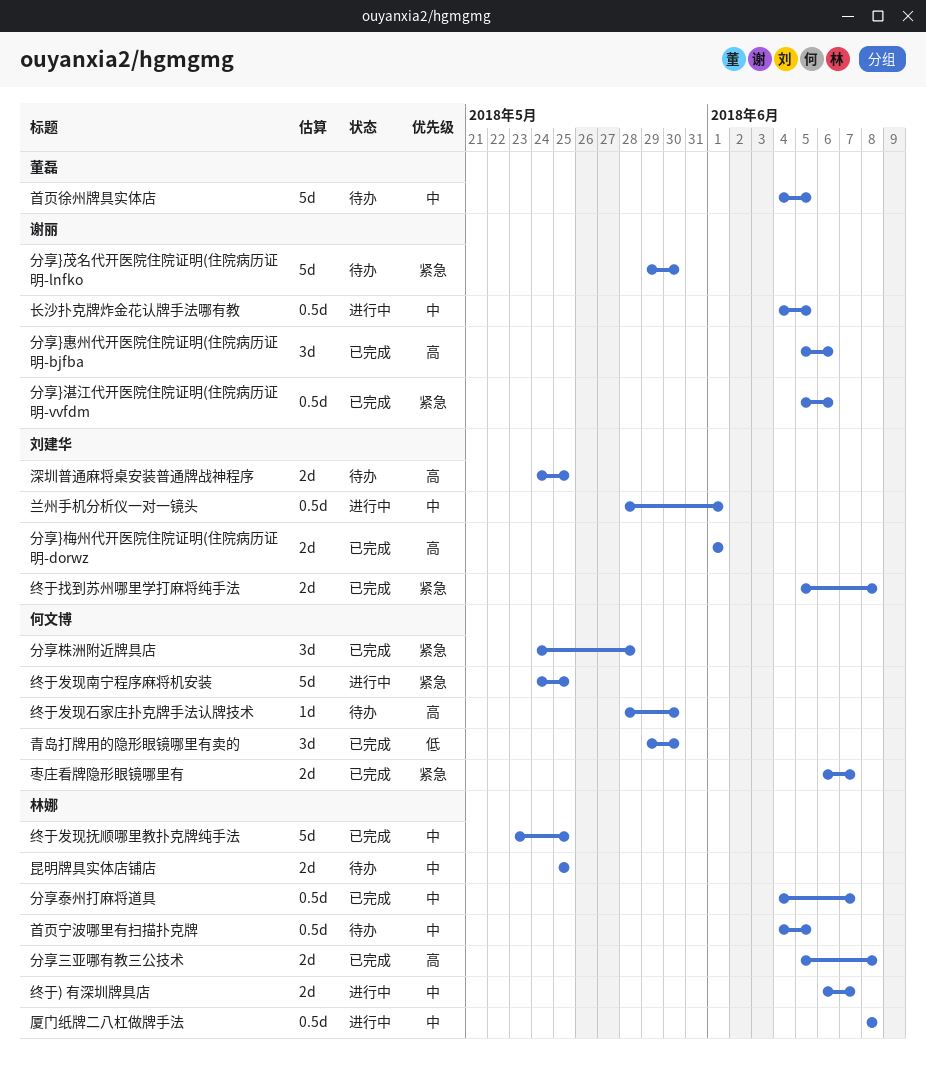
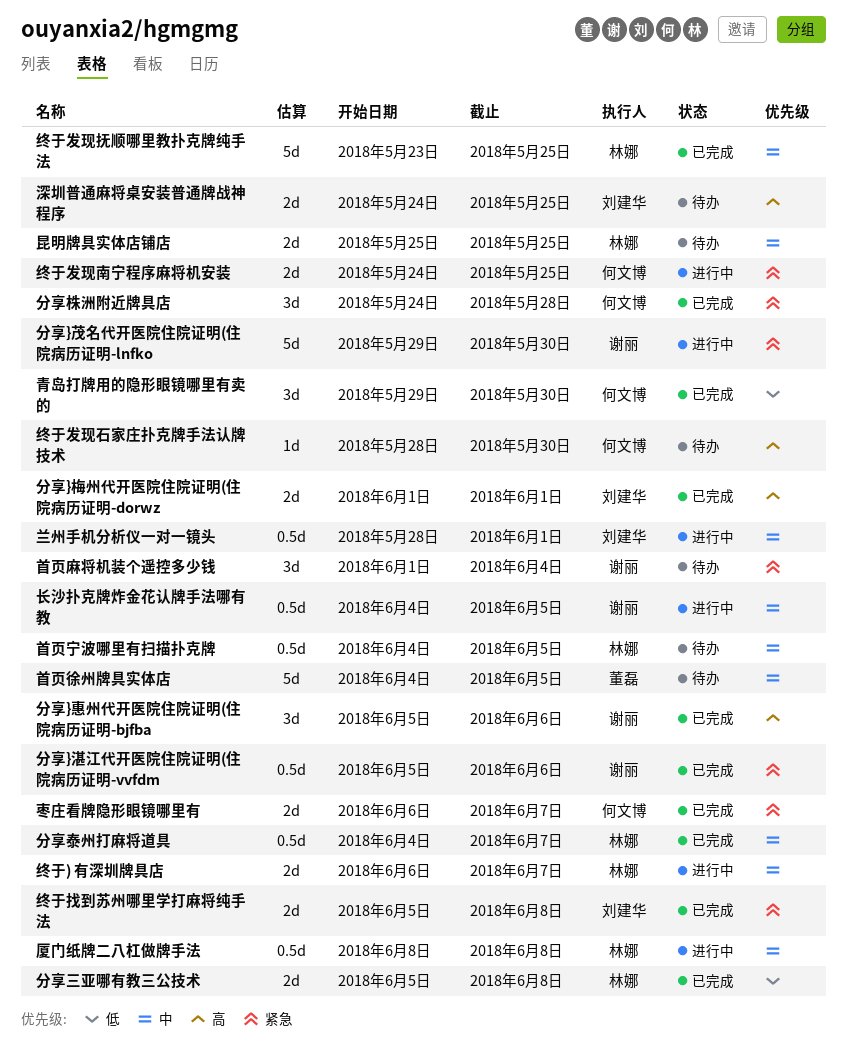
分享}茂名代开医院住院证明(住院病历证明-lnfko, status: 待办 -> 进行中
分享三亚哪有教三公技术, priority: 高 -> 低
终于发现南宁程序麻将机安装, estimate: 5d -> 2d
首页麻将机装个遥控多少钱: none -> present

